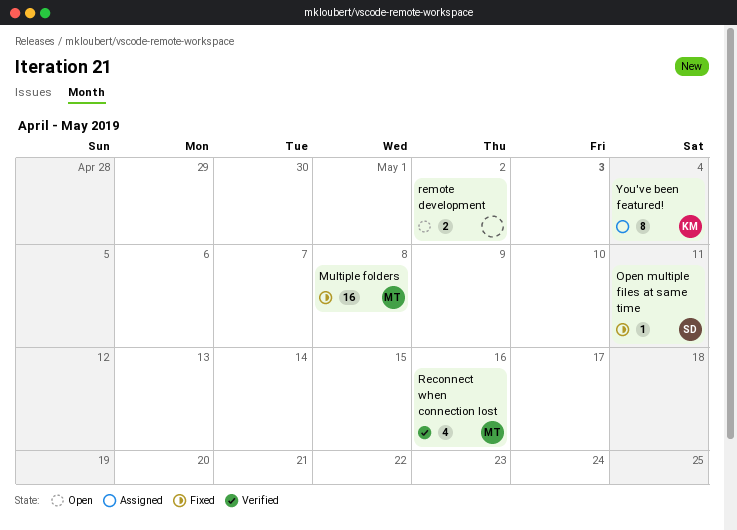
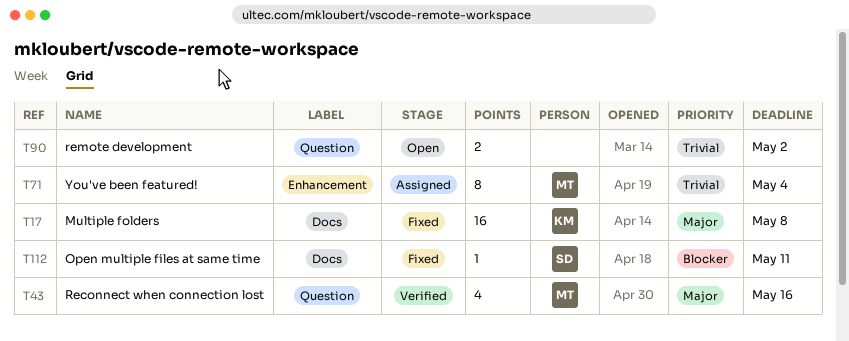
Multiple folders, owner: MT -> KM
You've been featured!, owner: KM -> MT

